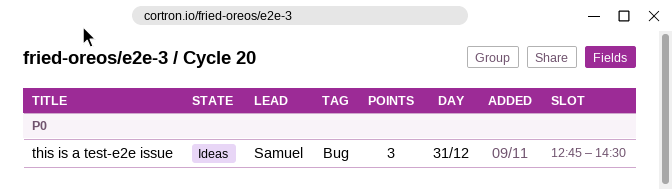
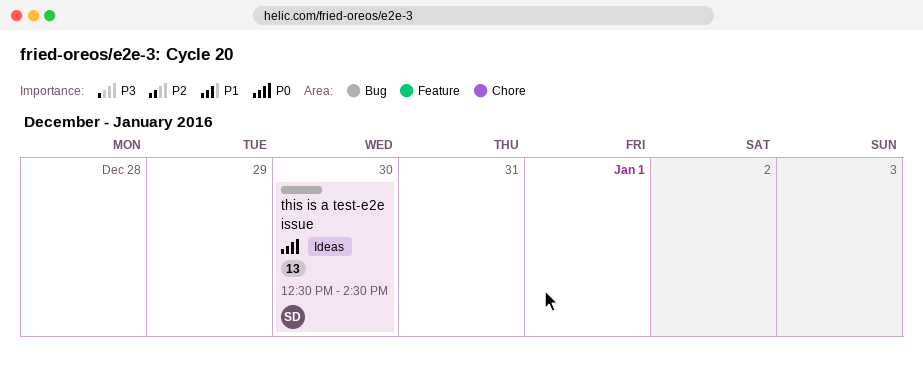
this is a test-e2e issue, estimate: 3 -> 13
this is a test-e2e issue, day: Dec 31 -> Dec 30
this is a test-e2e issue, begins: 12:45 -> 12:30

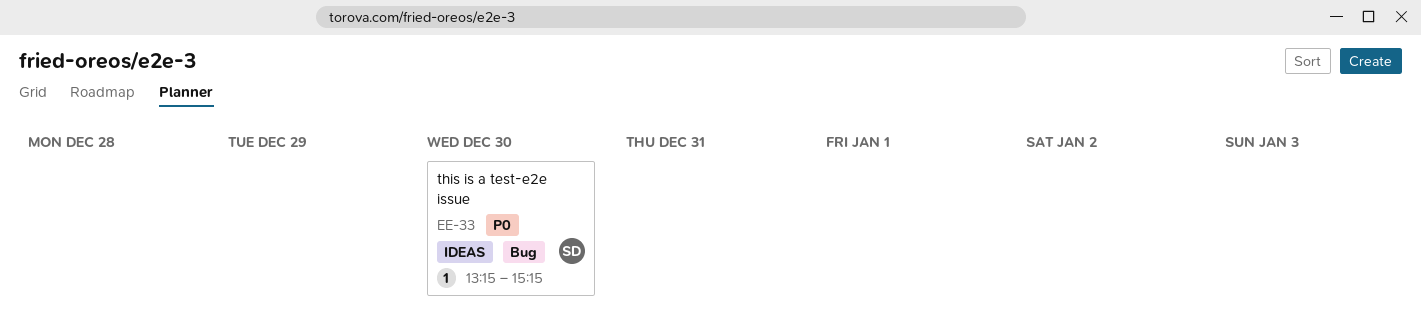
this is a test-e2e issue, estimate: 13 -> 1
this is a test-e2e issue, begins: 12:30 -> 13:15
this is a test-e2e issue, ends: 14:30 -> 15:15

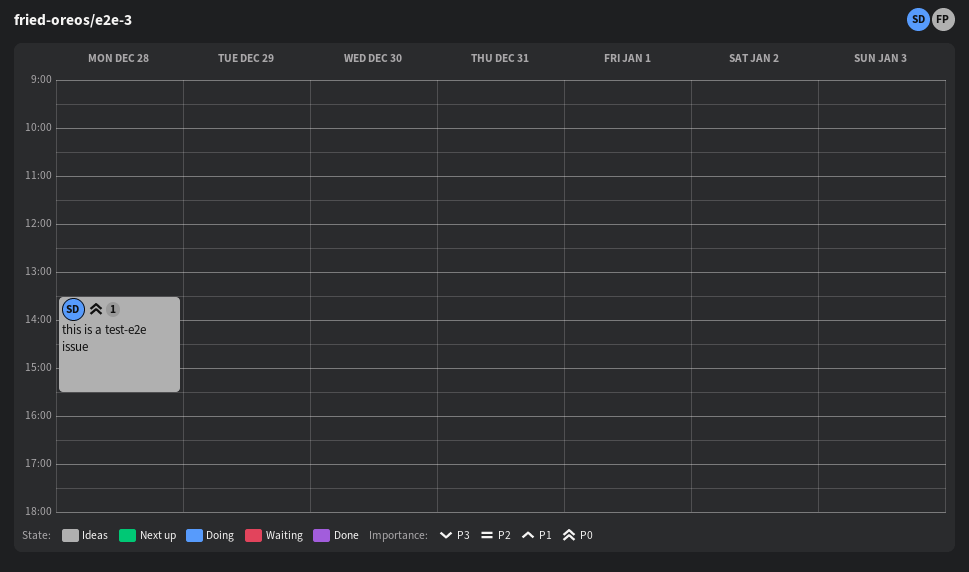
this is a test-e2e issue, day: Dec 30 -> Dec 28
this is a test-e2e issue, begins: 13:15 -> 13:30
this is a test-e2e issue, ends: 15:15 -> 15:30

